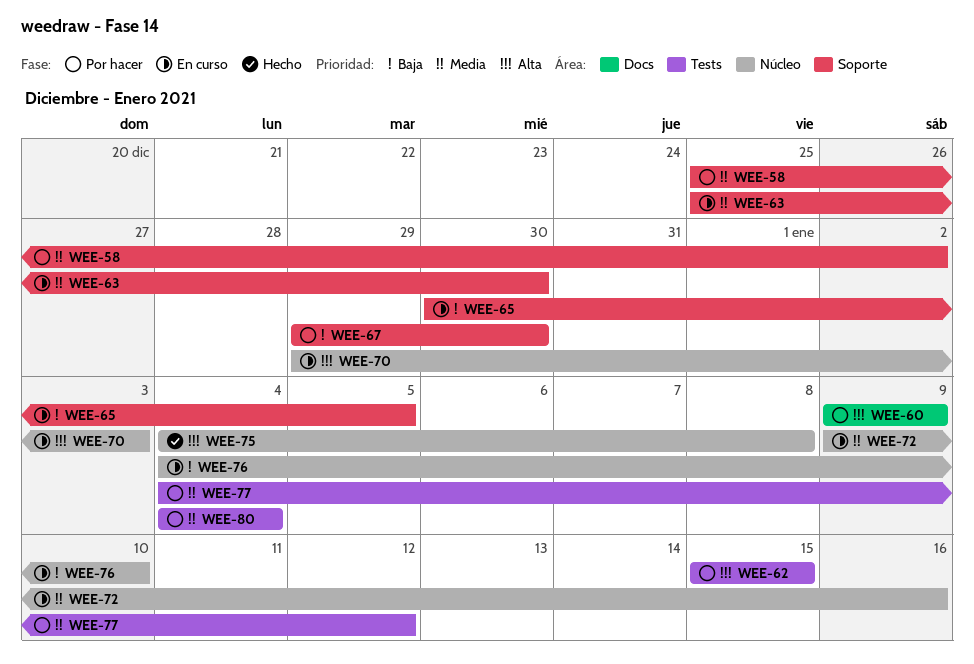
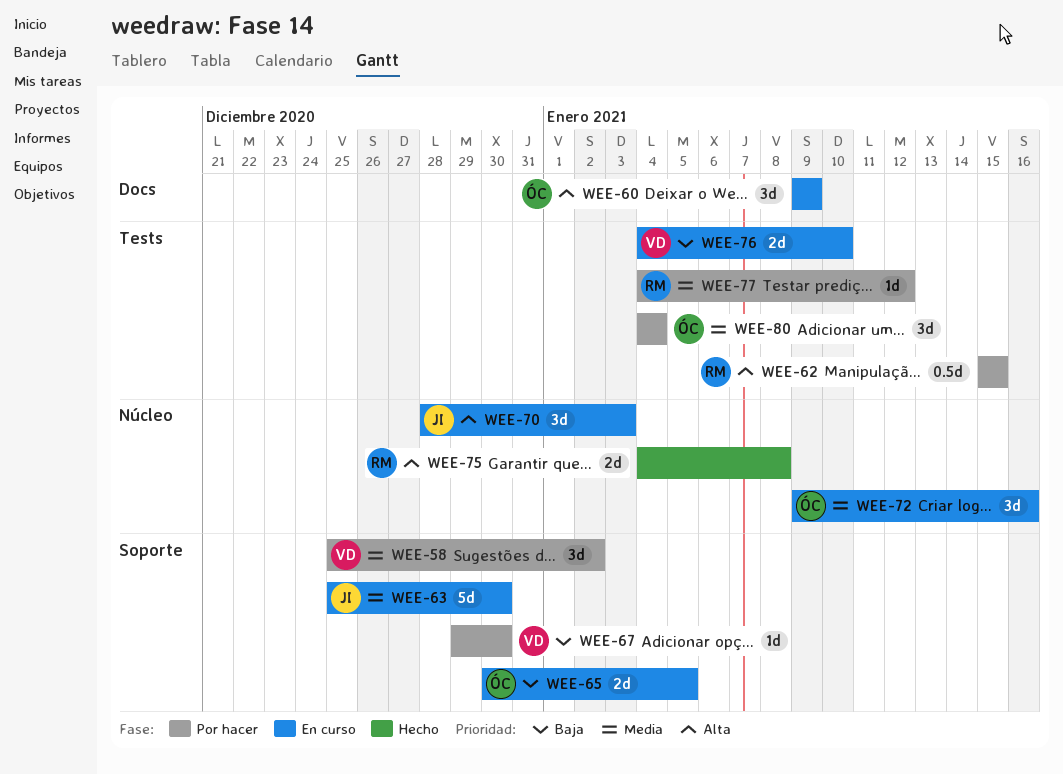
WEE-60, status: Por hacer -> En curso
WEE-70, start: Dec 29 -> Dec 28
WEE-76, label: Núcleo -> Tests

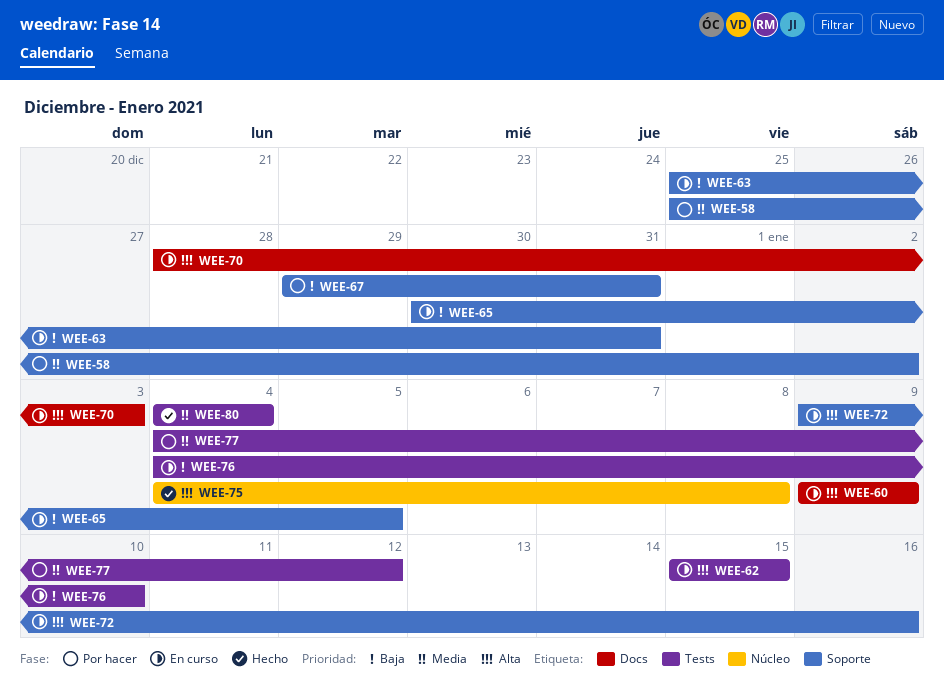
WEE-62, status: Por hacer -> En curso
WEE-63, priority: Media -> Baja
WEE-63, due: Dec 30 -> Dec 31
WEE-67, due: Dec 30 -> Dec 31
WEE-70, label: Núcleo -> Docs
WEE-72, priority: Media -> Alta
WEE-72, label: Núcleo -> Soporte
WEE-80, status: Por hacer -> Hecho

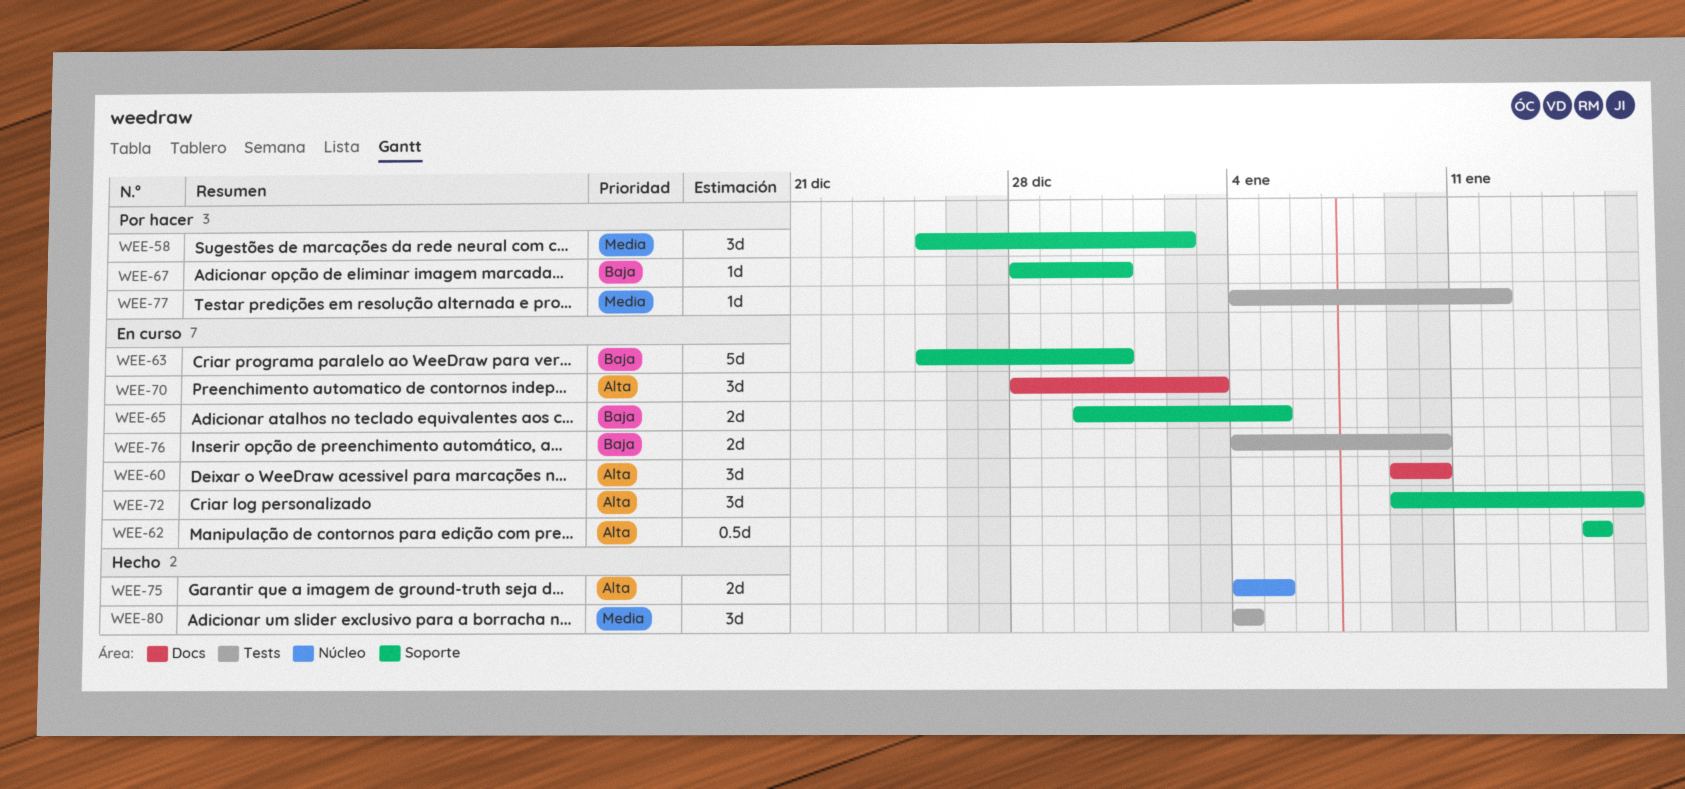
WEE-60, due: Jan 9 -> Jan 10
WEE-62, label: Tests -> Soporte
WEE-67, start: Dec 29 -> Dec 28
WEE-75, due: Jan 8 -> Jan 5

